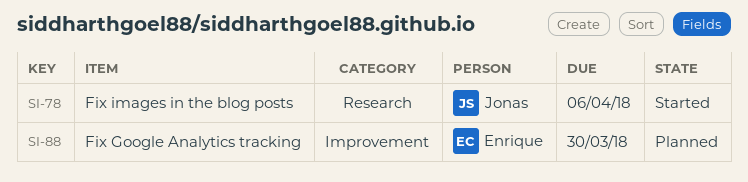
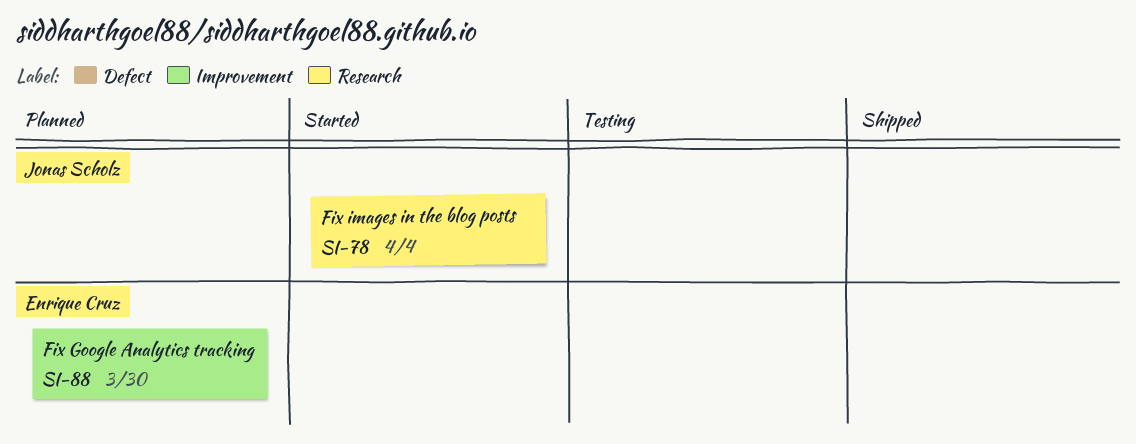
SI-78, due: Apr 6 -> Apr 4

